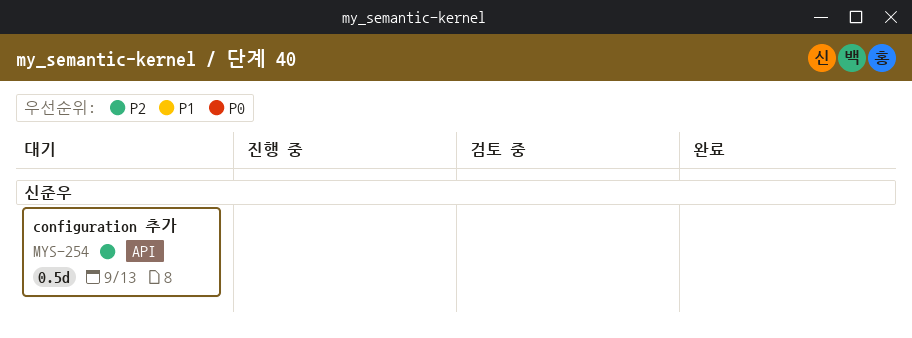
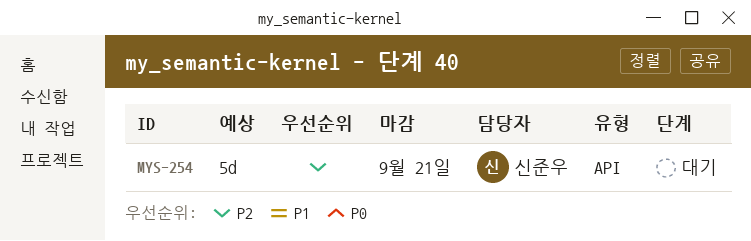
MYS-254, estimate: 0.5d -> 5d
MYS-254, due: Sep 13 -> Sep 21

